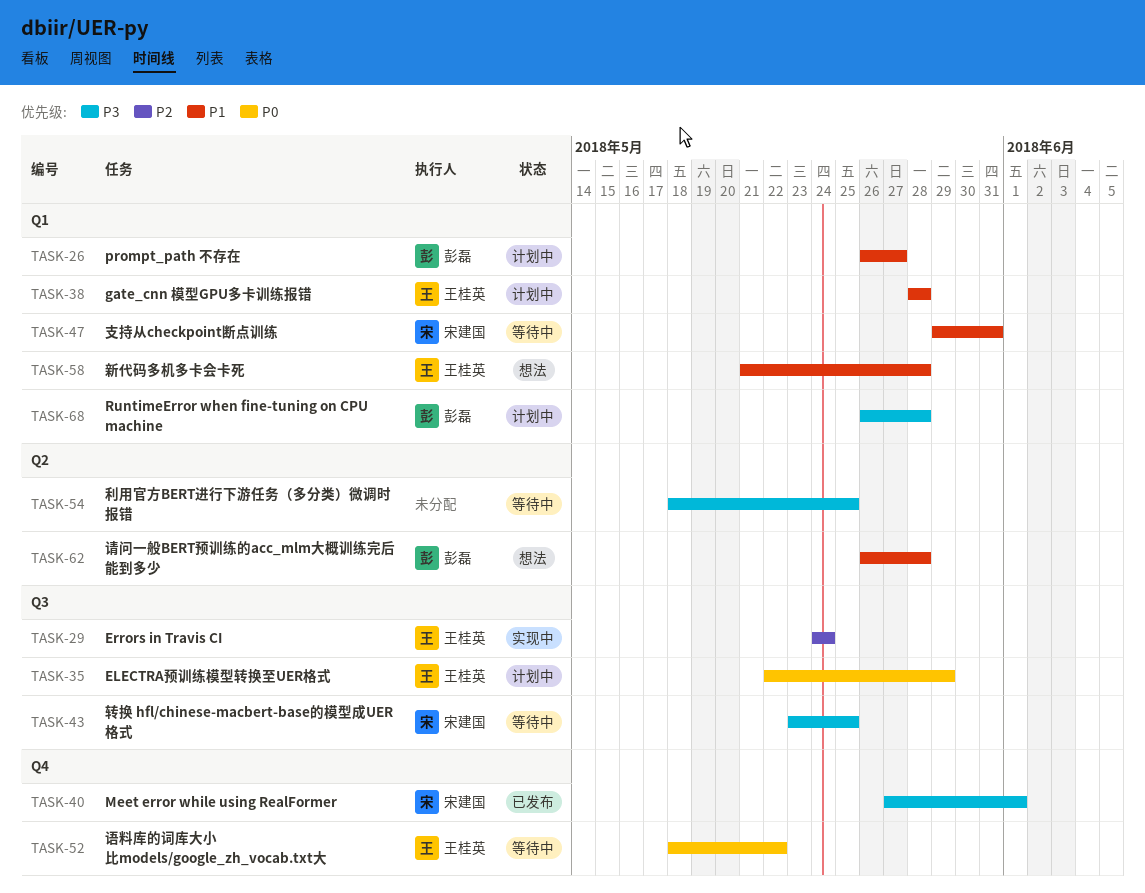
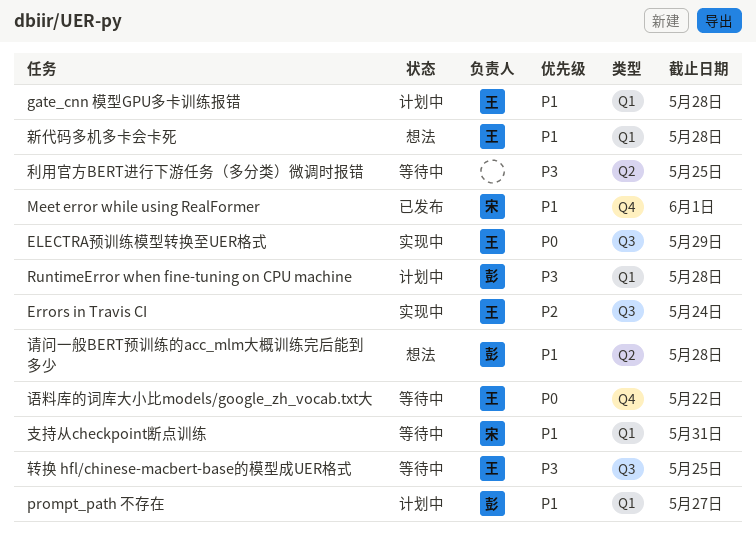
ELECTRA预训练模型转换至UER格式, status: 计划中 -> 实现中
Meet error while using RealFormer, priority: P3 -> P1
转换 hfl/chinese-macbert-base的模型成UER格式, owner: 宋建国 -> 王桂英

